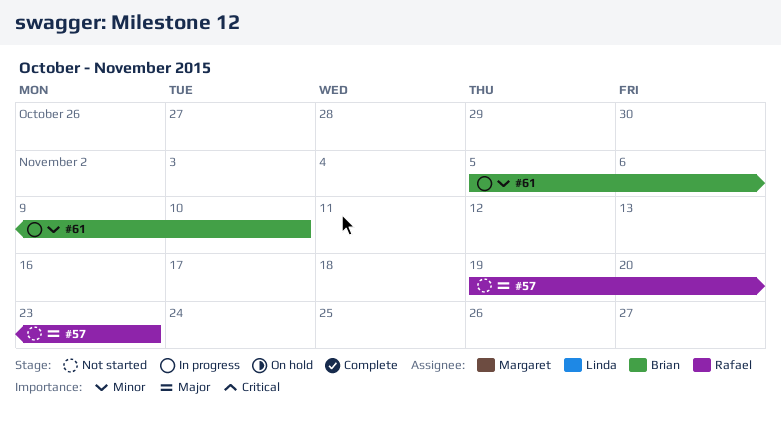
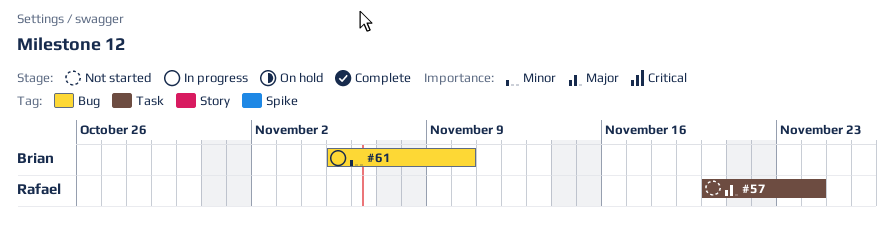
#57, start: Nov 19 -> Nov 20
#57, due: Nov 23 -> Nov 24

